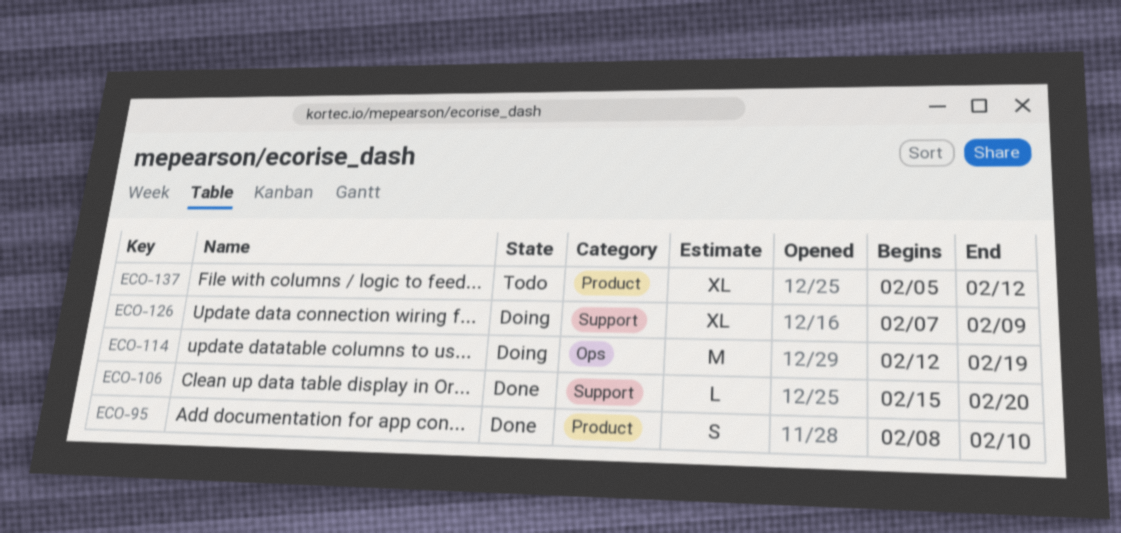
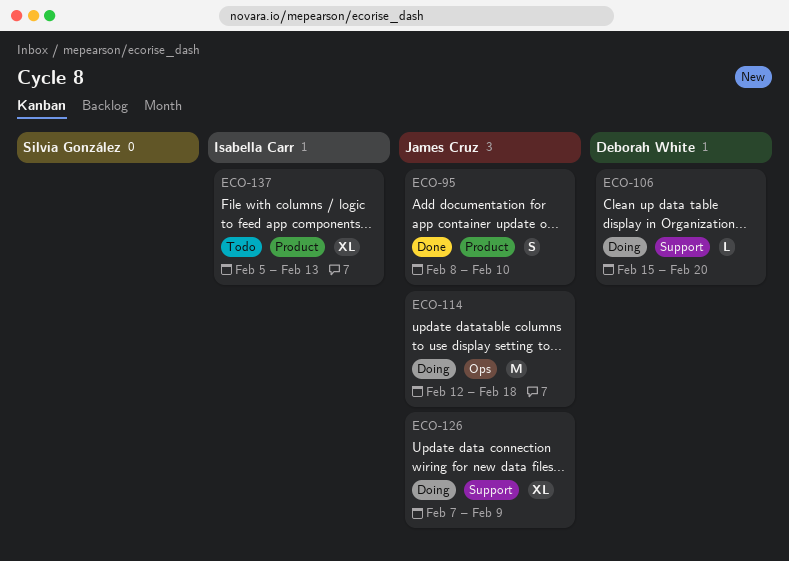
ECO-106, status: Done -> Doing
ECO-114, due: Feb 19 -> Feb 18
ECO-137, due: Feb 12 -> Feb 13

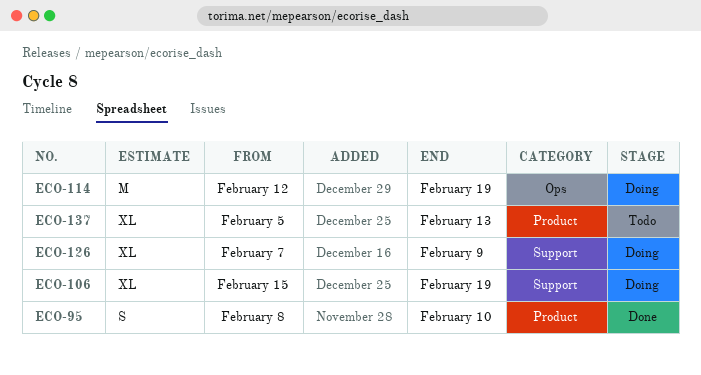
ECO-106, estimate: L -> XL
ECO-106, due: Feb 20 -> Feb 19
ECO-114, due: Feb 18 -> Feb 19

